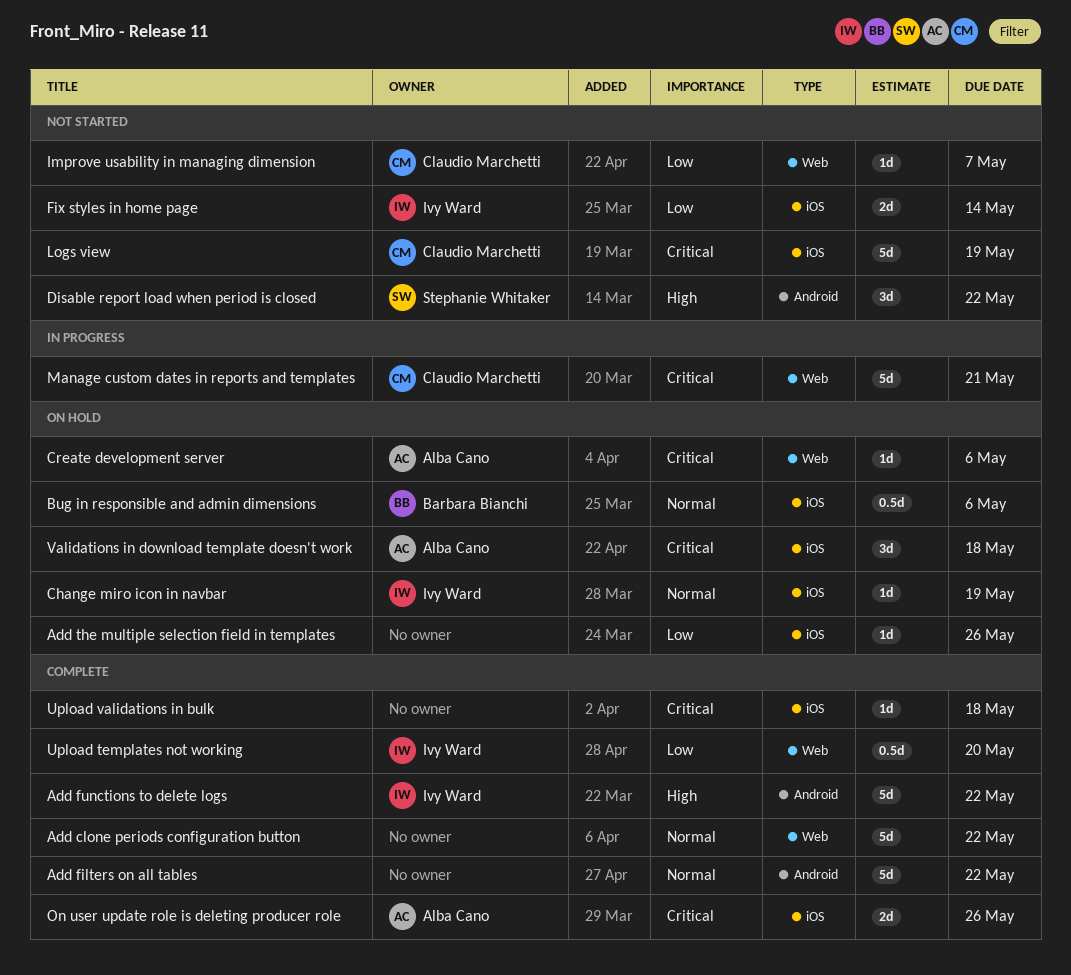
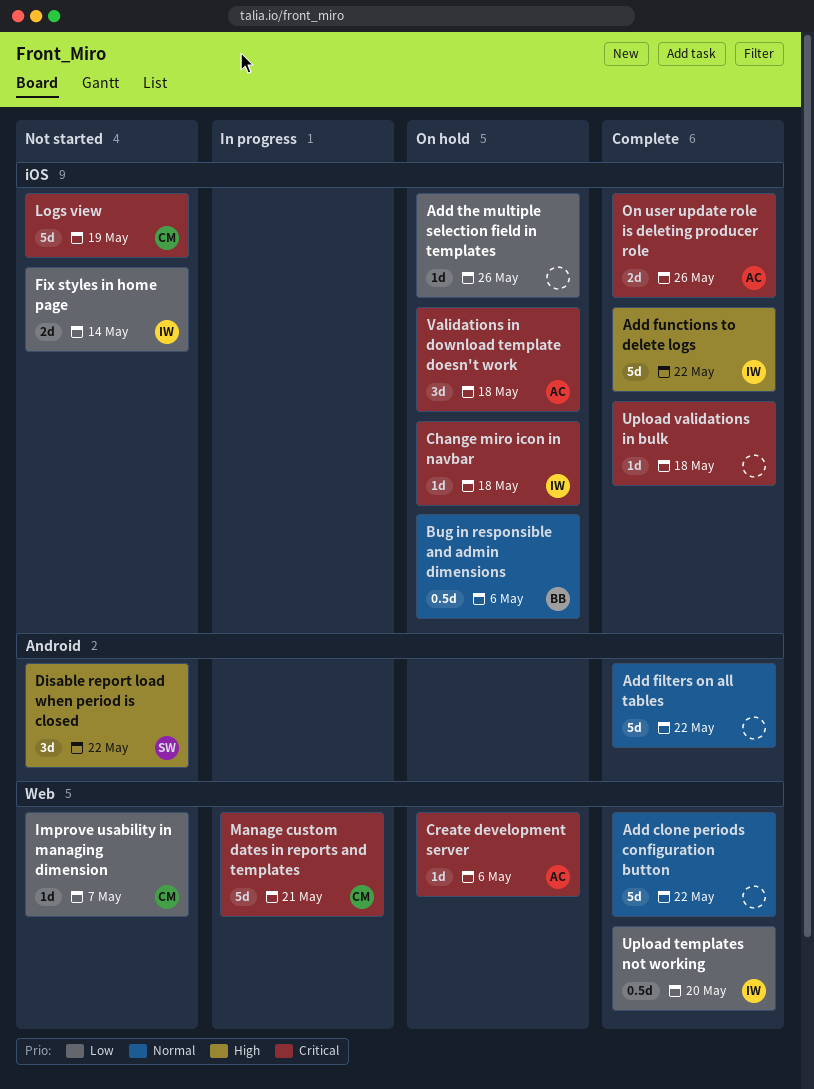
Add functions to delete logs, label: Android -> iOS
Change miro icon in navbar, priority: Normal -> Critical
Change miro icon in navbar, due: May 19 -> May 18

